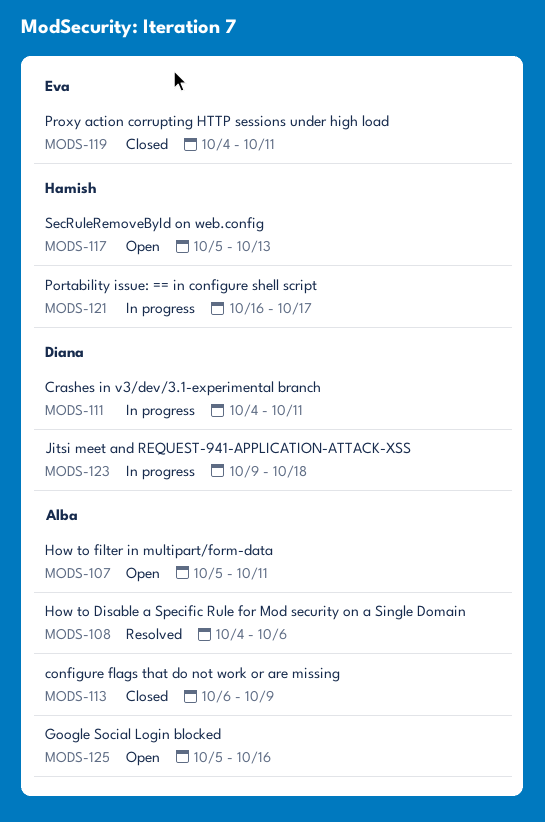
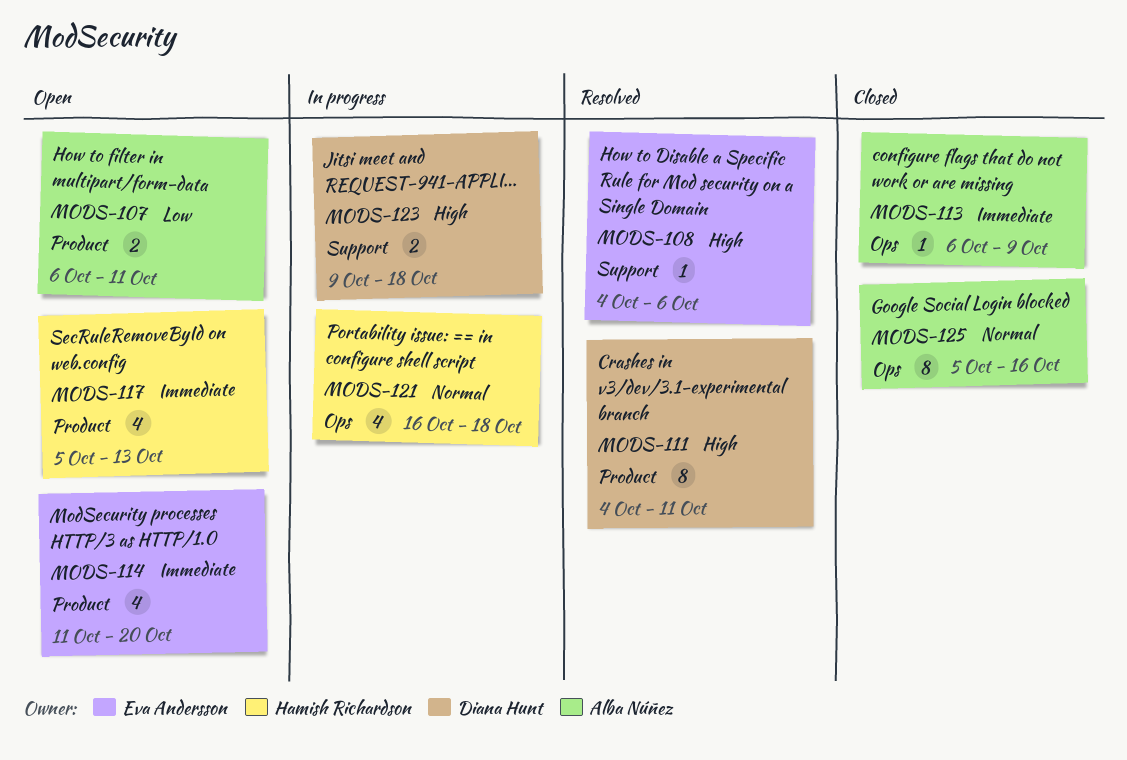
MODS-107, start: Oct 5 -> Oct 6
MODS-108, owner: Alba Núñez -> Eva Andersson
MODS-111, status: In progress -> Resolved
MODS-114: none -> present
MODS-119: present -> none
MODS-121, due: Oct 17 -> Oct 18
MODS-125, status: Open -> Closed

